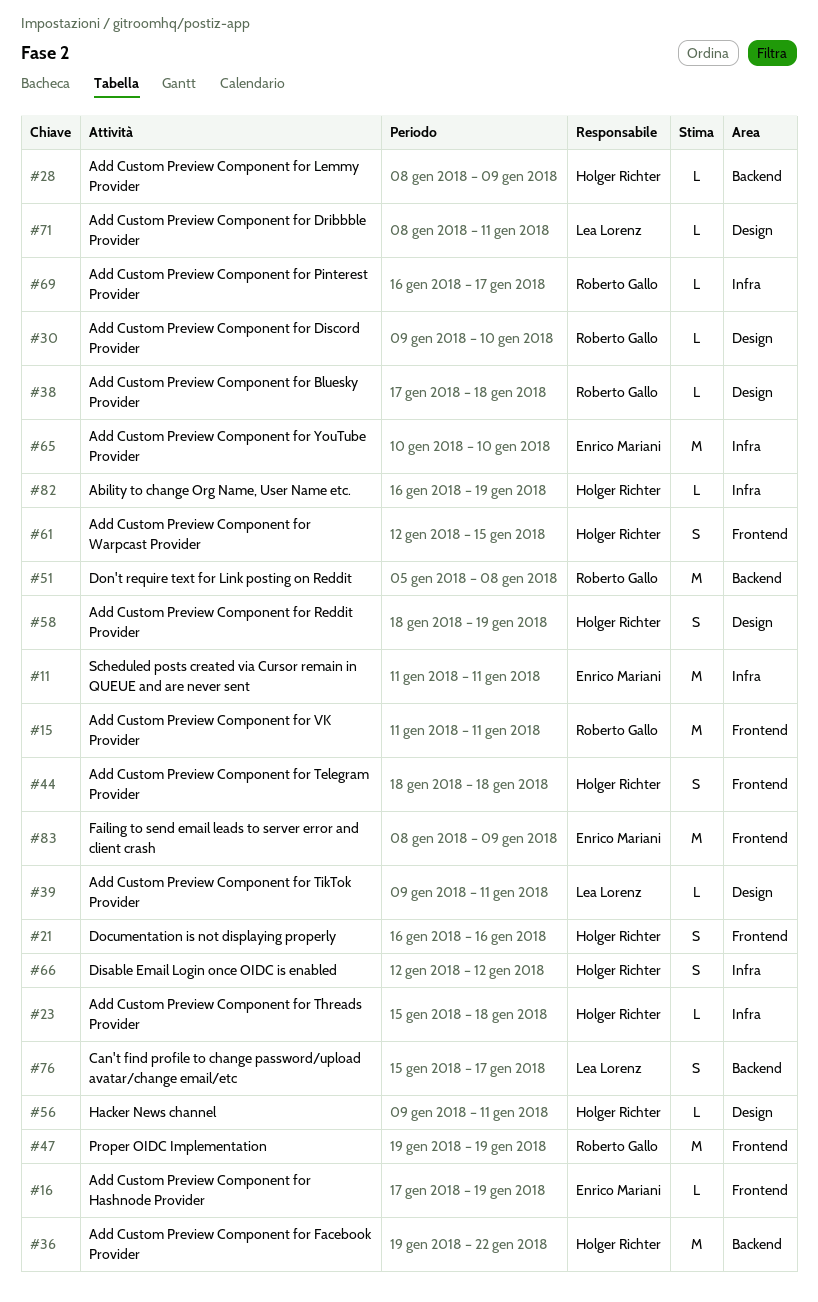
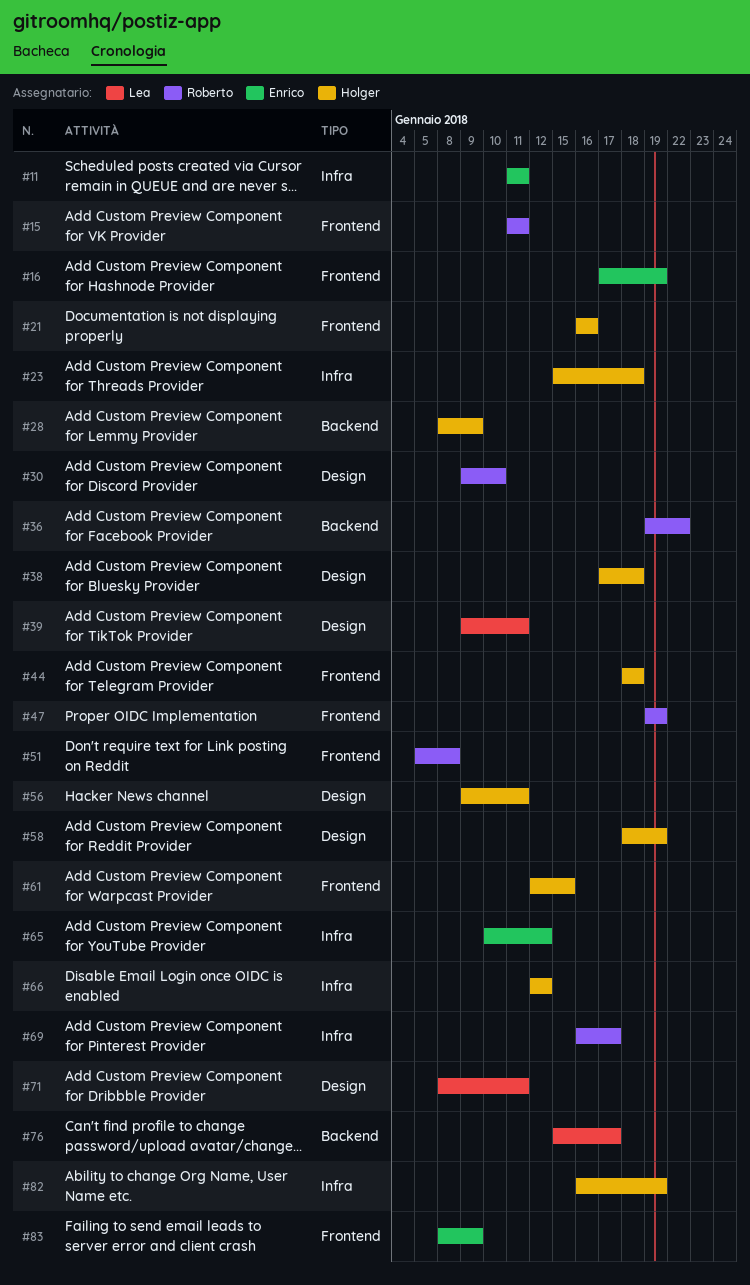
#36, owner: Holger Richter -> Roberto Gallo
#38, owner: Roberto Gallo -> Holger Richter
#51, label: Backend -> Frontend
#65, due: Jan 10 -> Jan 12

